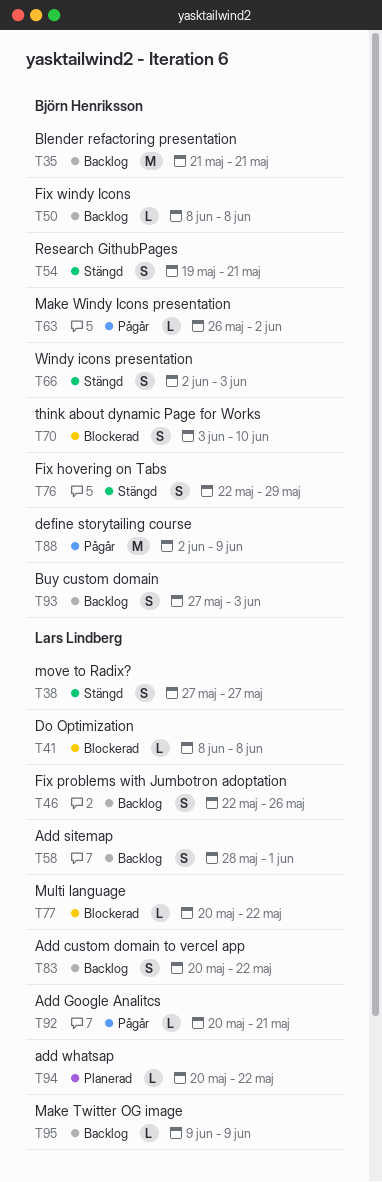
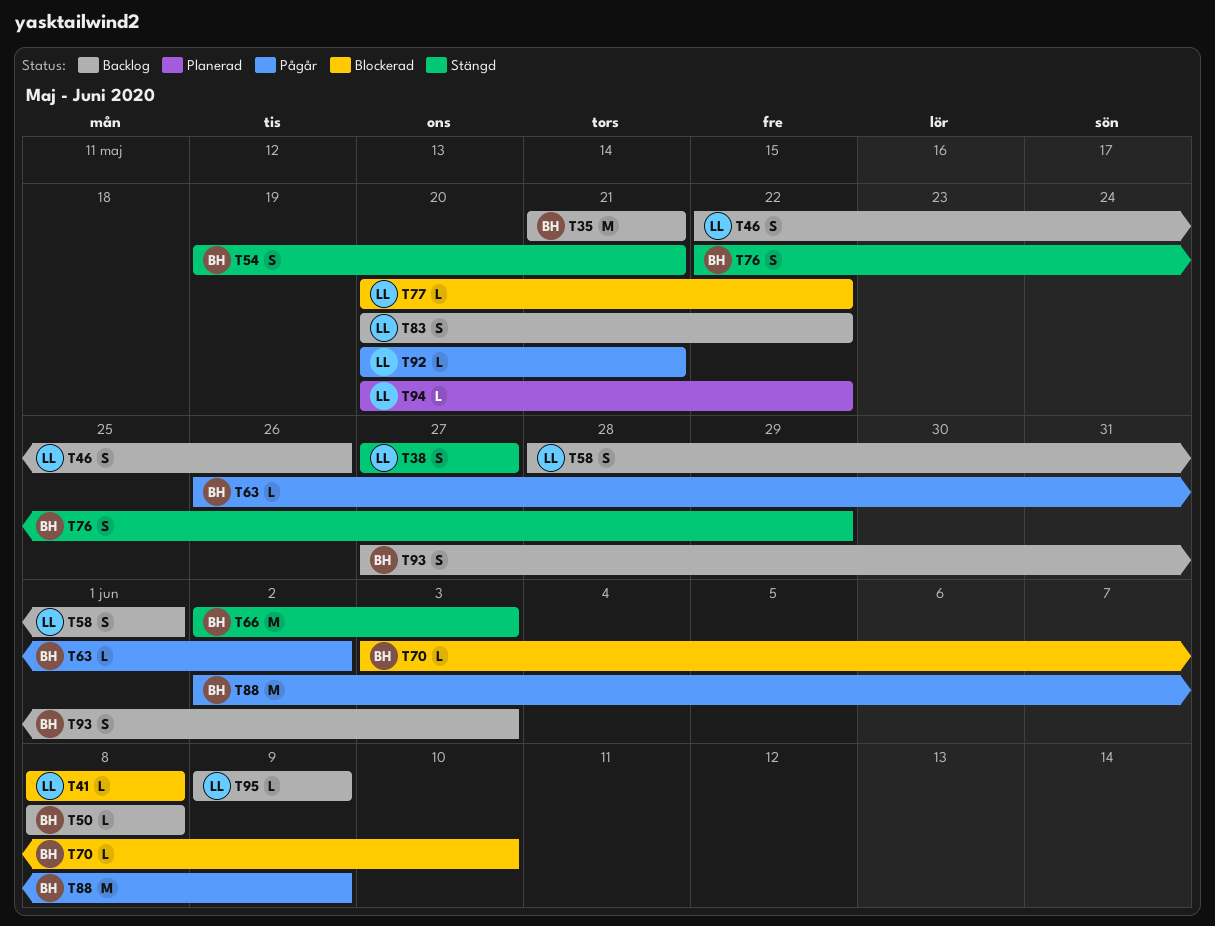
T66, estimate: S -> M
T70, estimate: S -> L

